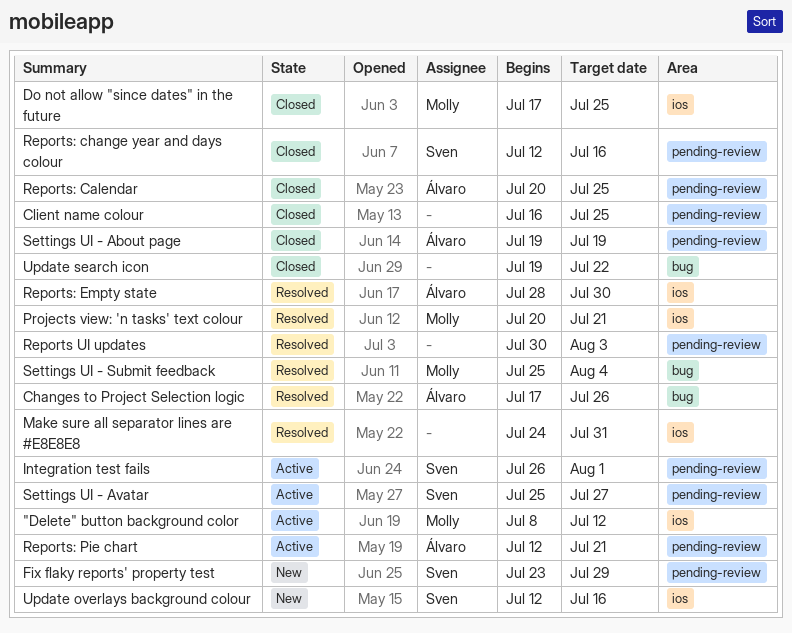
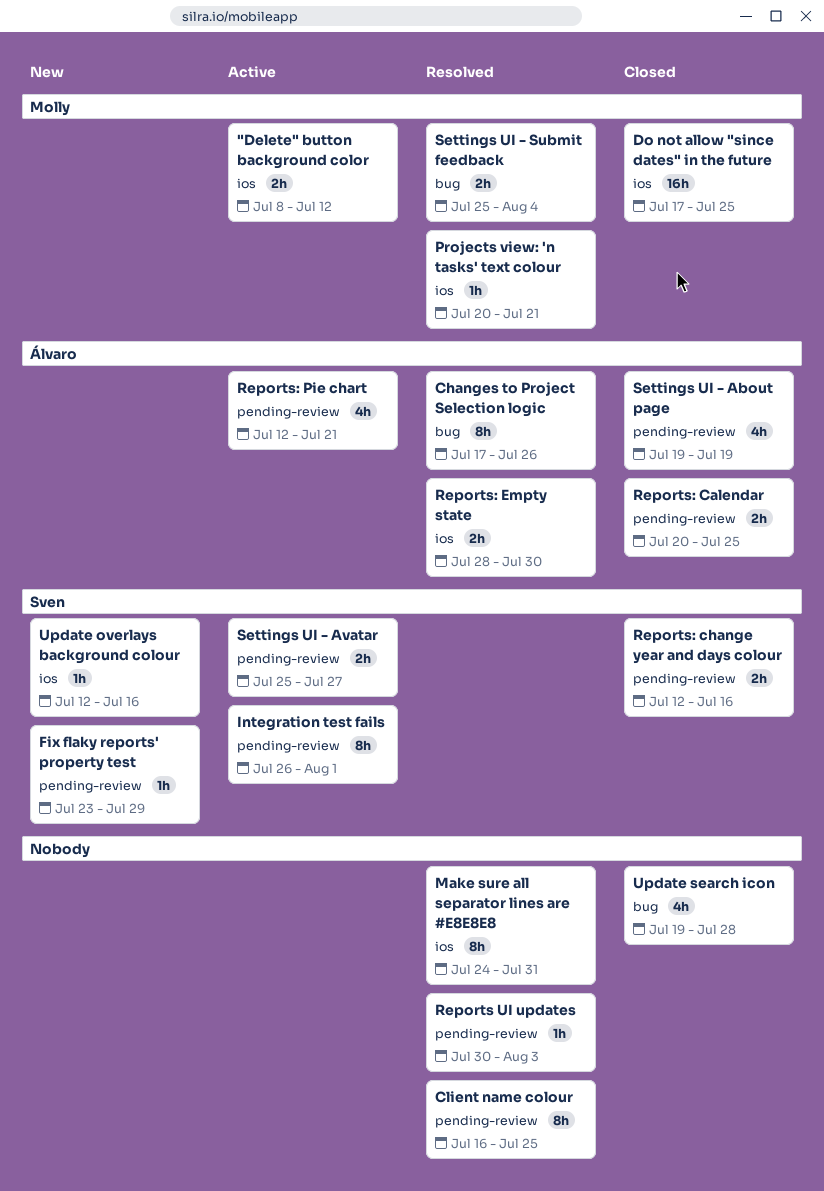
Client name colour, status: Closed -> Resolved
Update search icon, due: Jul 22 -> Jul 28

